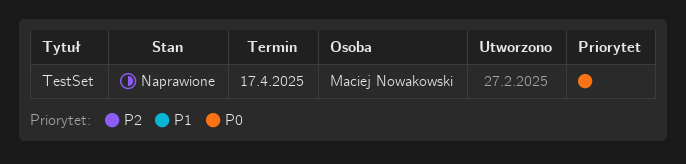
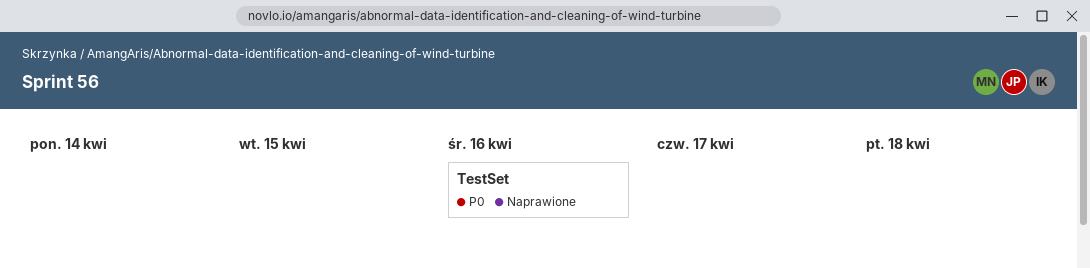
TestSet, due: Apr 17 -> Apr 16

